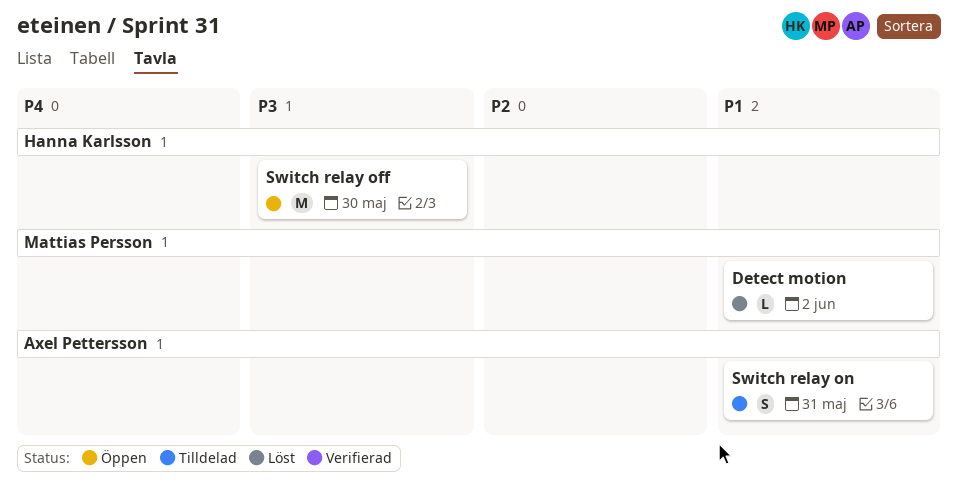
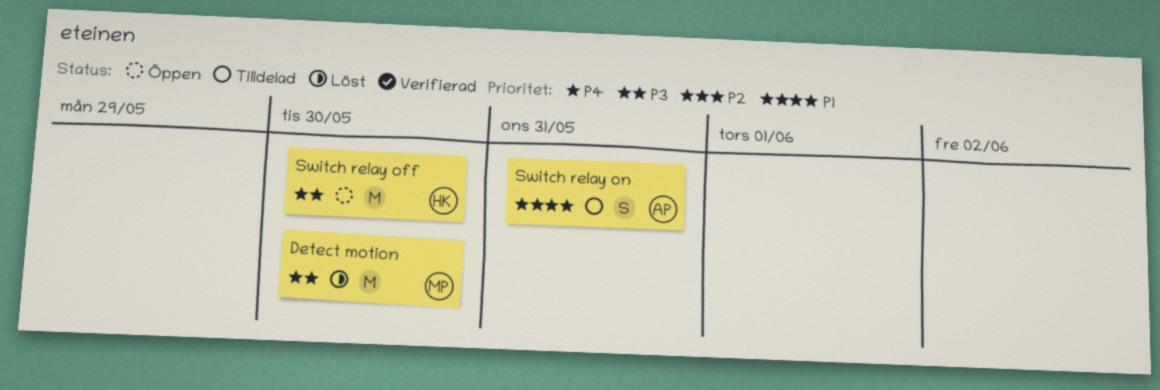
Detect motion, priority: P1 -> P3
Detect motion, estimate: L -> M
Detect motion, due: Jun 2 -> May 30

